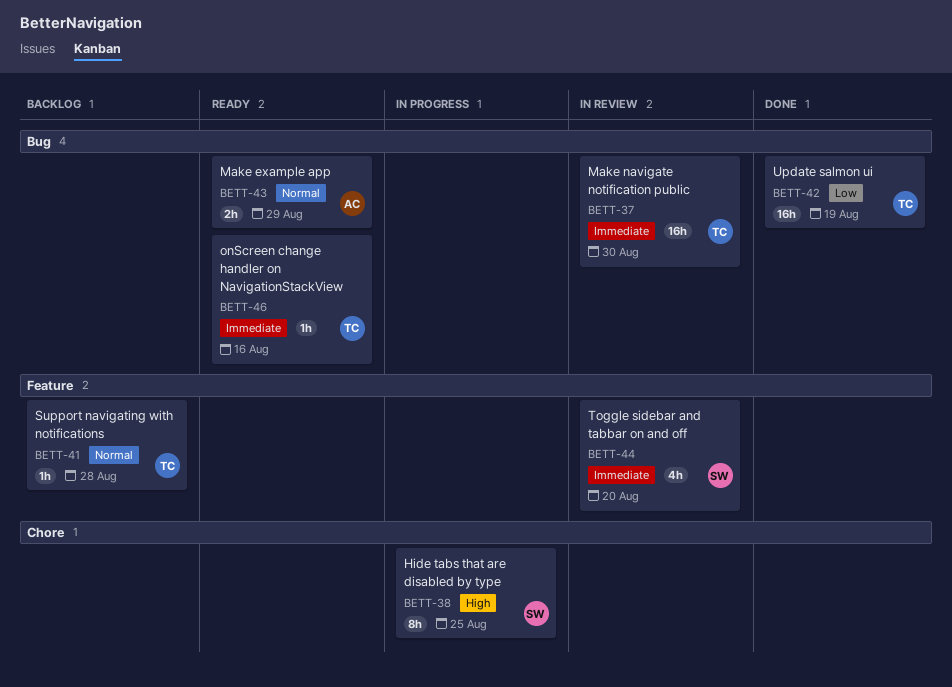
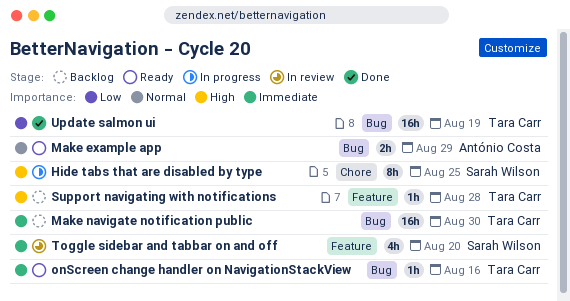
Make navigate notification public, status: In review -> Backlog
Support navigating with notifications, priority: Normal -> High

